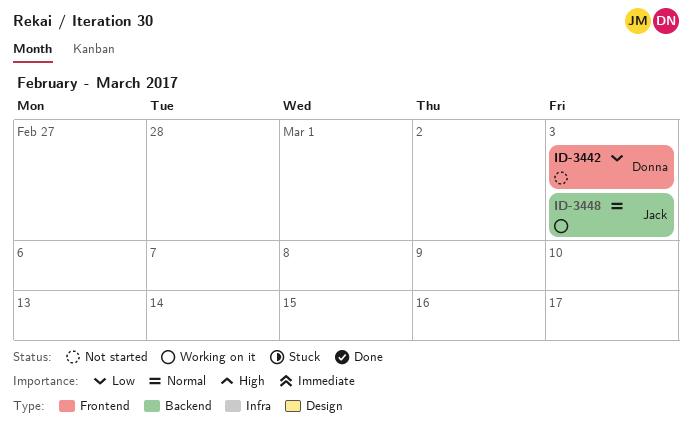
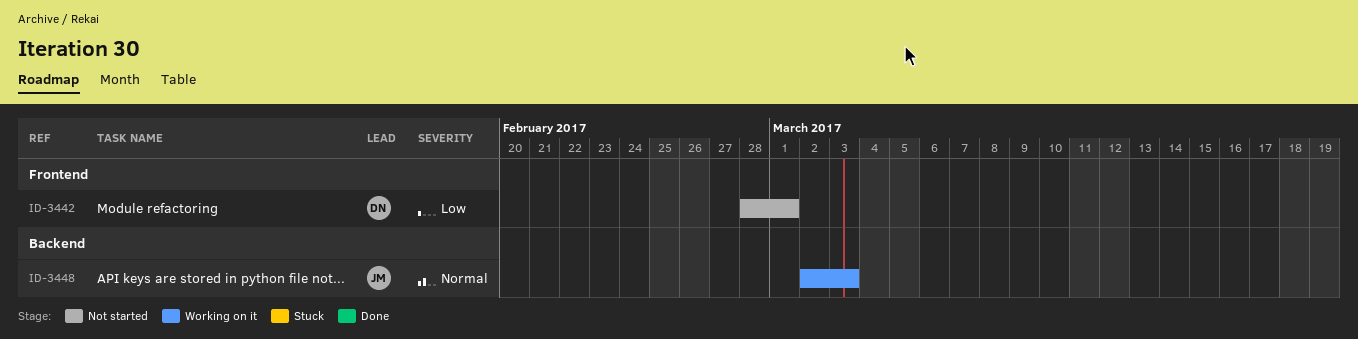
ID-3442, due: Mar 3 -> Mar 1

